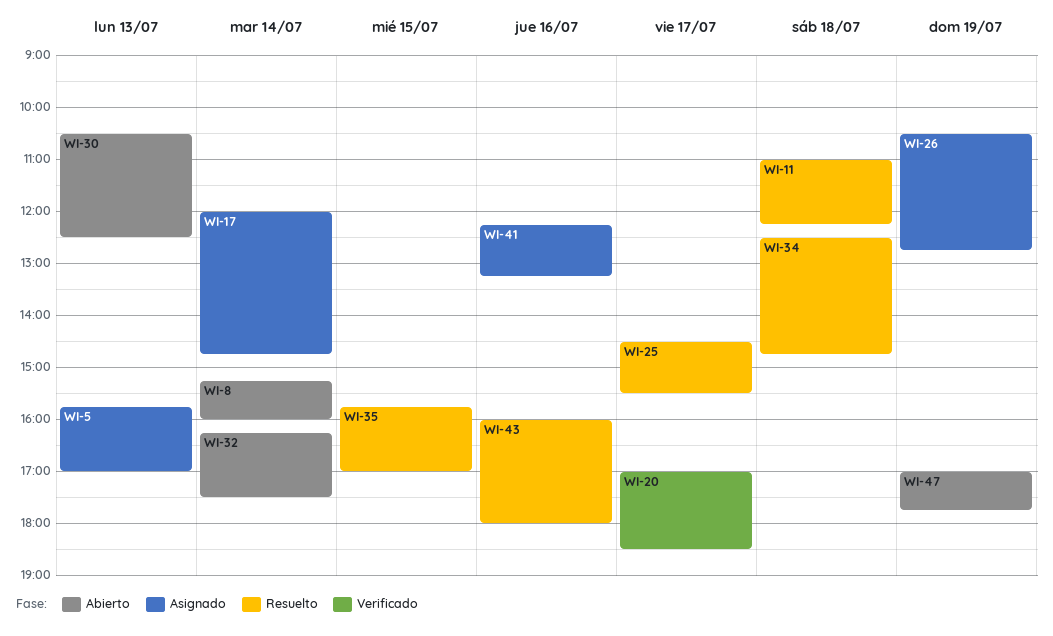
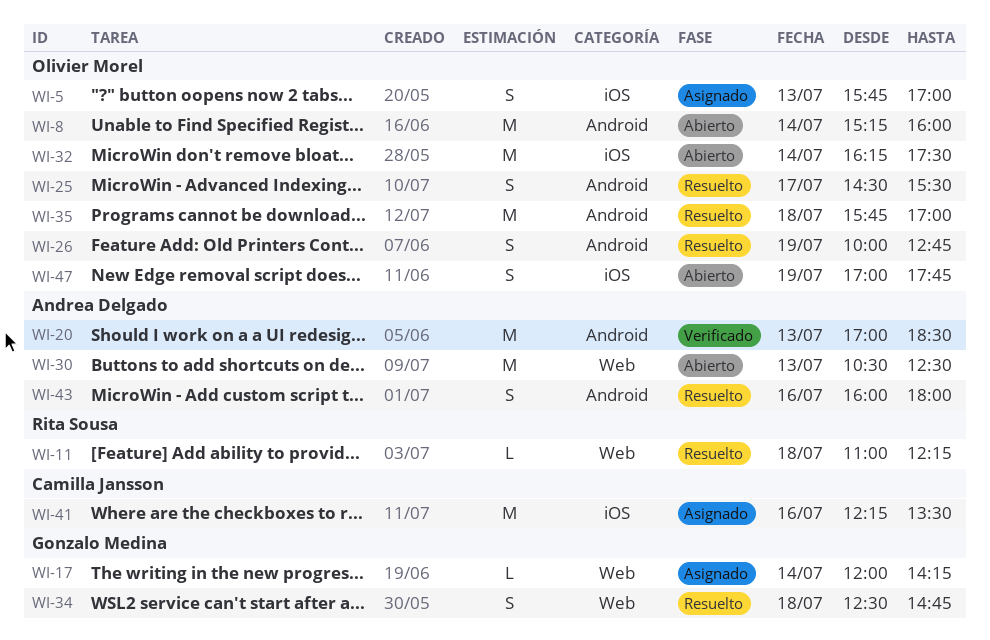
WI-17, ends: 14:45 -> 14:15
WI-20, day: Jul 17 -> Jul 13
WI-26, status: Asignado -> Resuelto
WI-26, begins: 10:30 -> 10:00
WI-35, day: Jul 15 -> Jul 18
WI-41, ends: 13:15 -> 13:30

